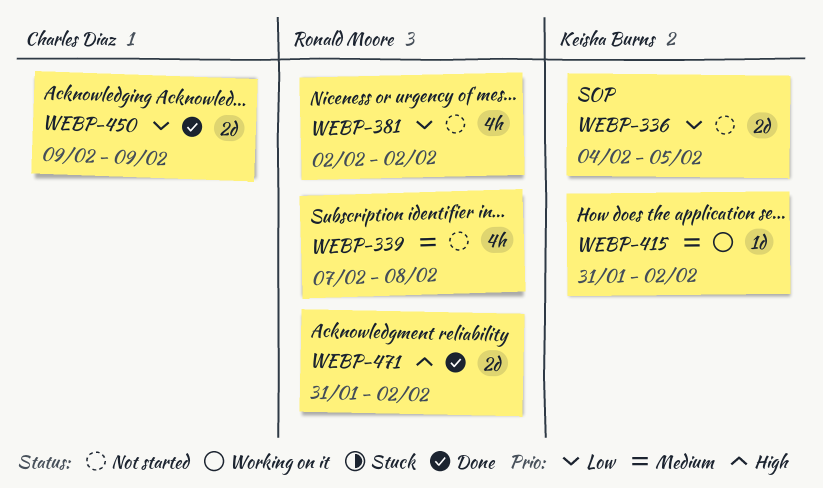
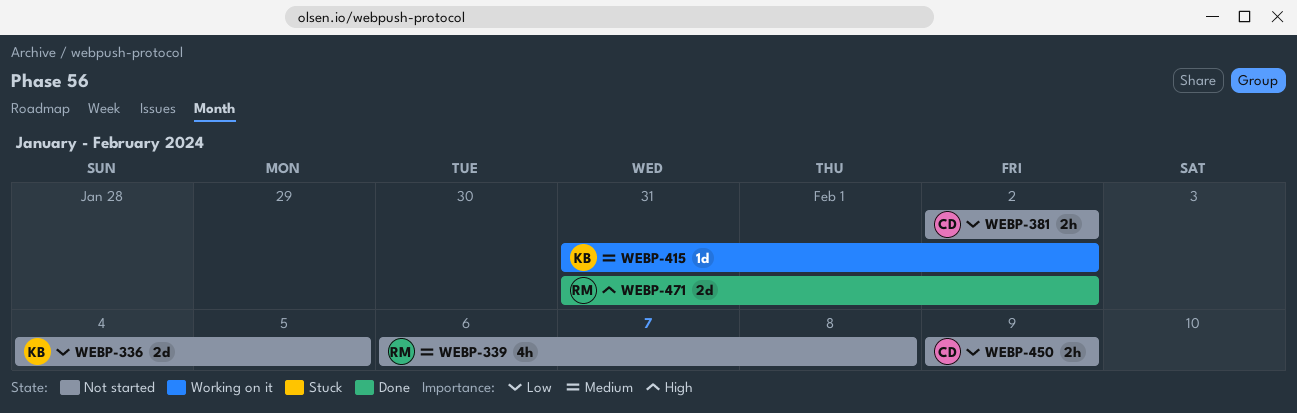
WEBP-339, start: Feb 7 -> Feb 6
WEBP-381, owner: Ronald Moore -> Charles Diaz
WEBP-381, estimate: 4h -> 2h
WEBP-450, status: Done -> Not started
WEBP-450, estimate: 2d -> 2h

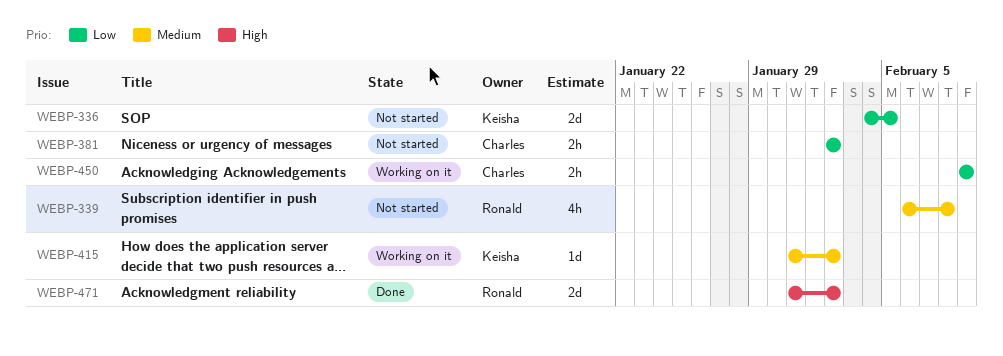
WEBP-450, status: Not started -> Working on it

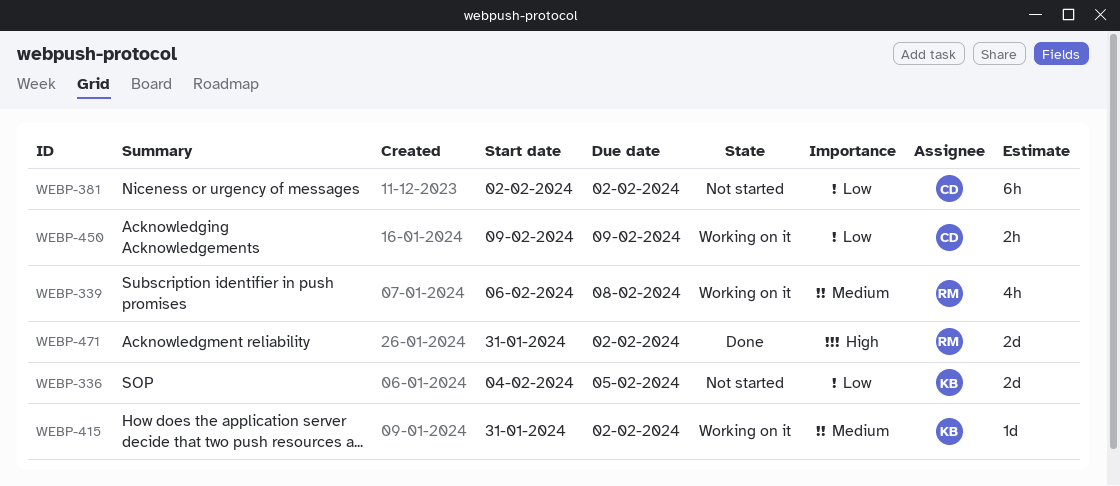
WEBP-339, status: Not started -> Working on it
WEBP-381, estimate: 2h -> 6h

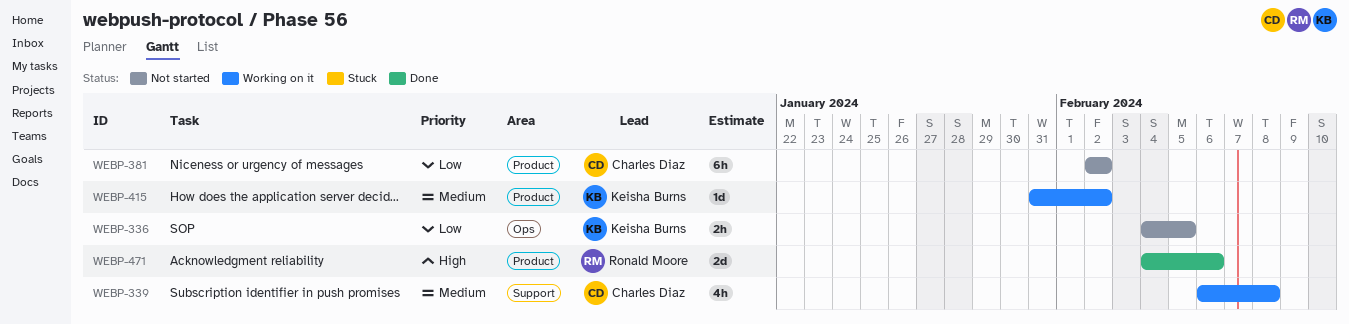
WEBP-336, estimate: 2d -> 2h
WEBP-339, owner: Ronald Moore -> Charles Diaz
WEBP-450: present -> none
WEBP-471, start: Jan 31 -> Feb 4
WEBP-471, due: Feb 2 -> Feb 6

